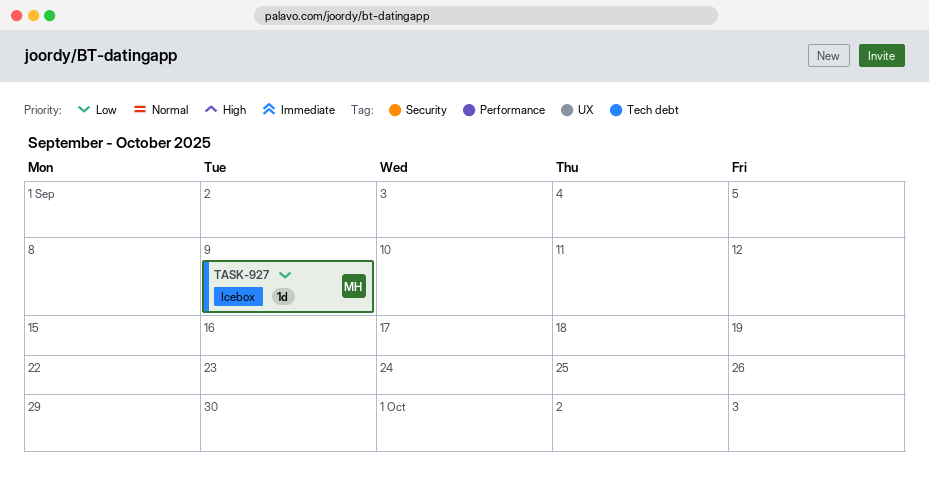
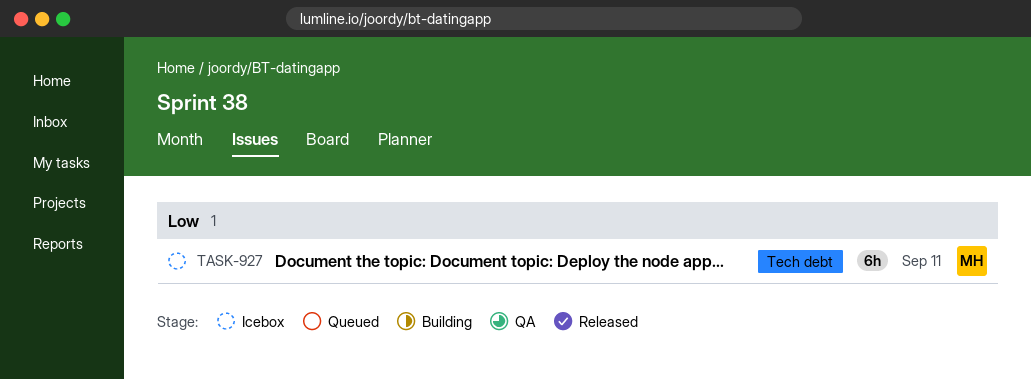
TASK-927, estimate: 1d -> 6h
TASK-927, due: Sep 9 -> Sep 11

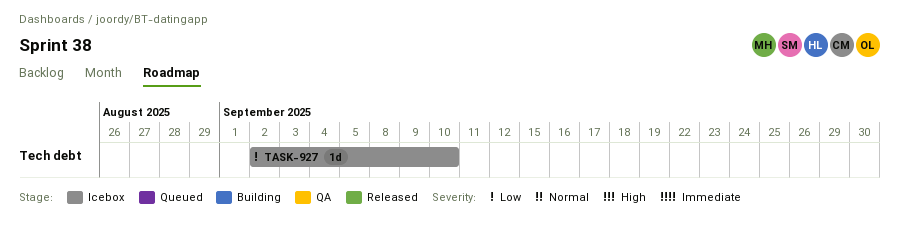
TASK-927, estimate: 6h -> 1d
TASK-927, due: Sep 11 -> Sep 10

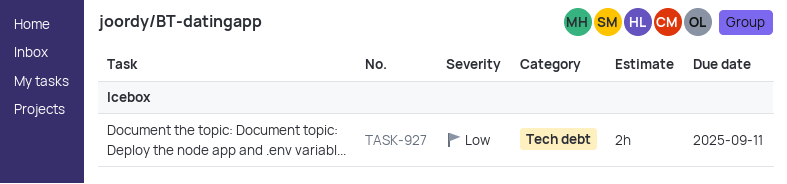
TASK-927, estimate: 1d -> 2h
TASK-927, due: Sep 10 -> Sep 11

